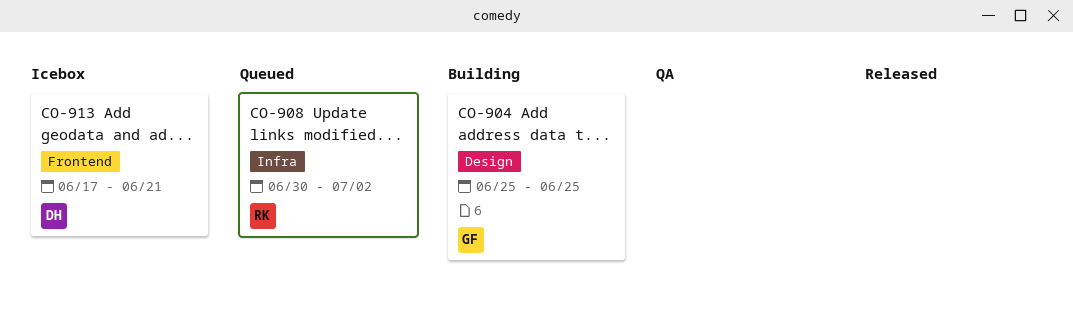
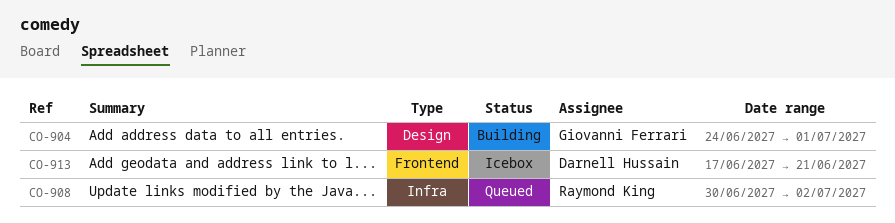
CO-904, start: Jun 25 -> Jun 24
CO-904, due: Jun 25 -> Jul 1

